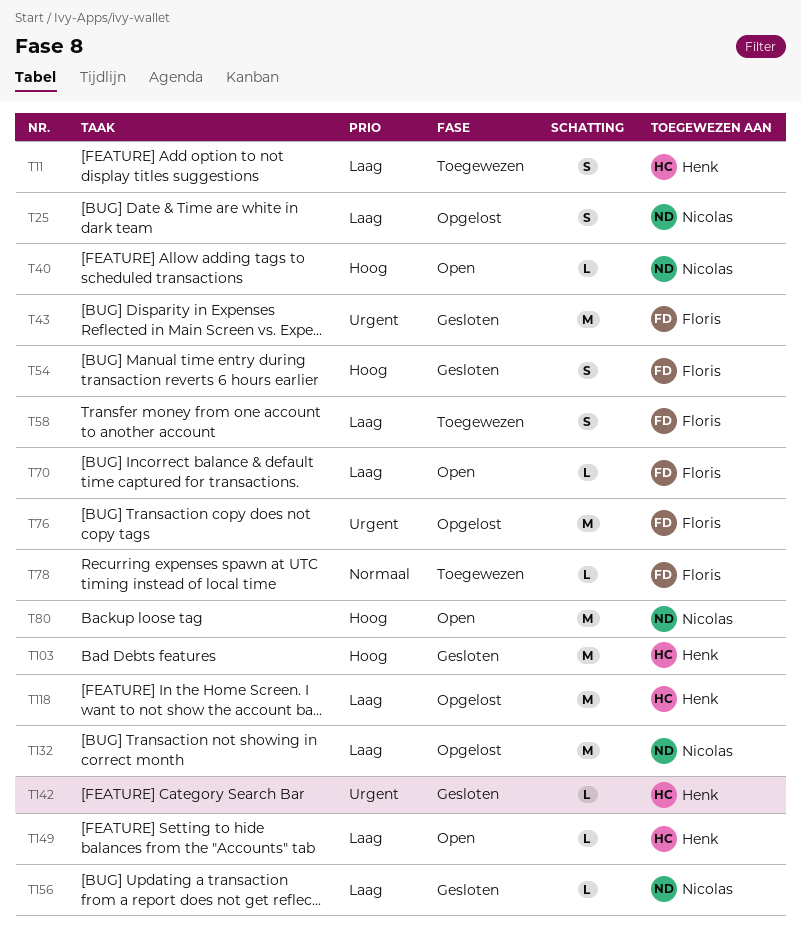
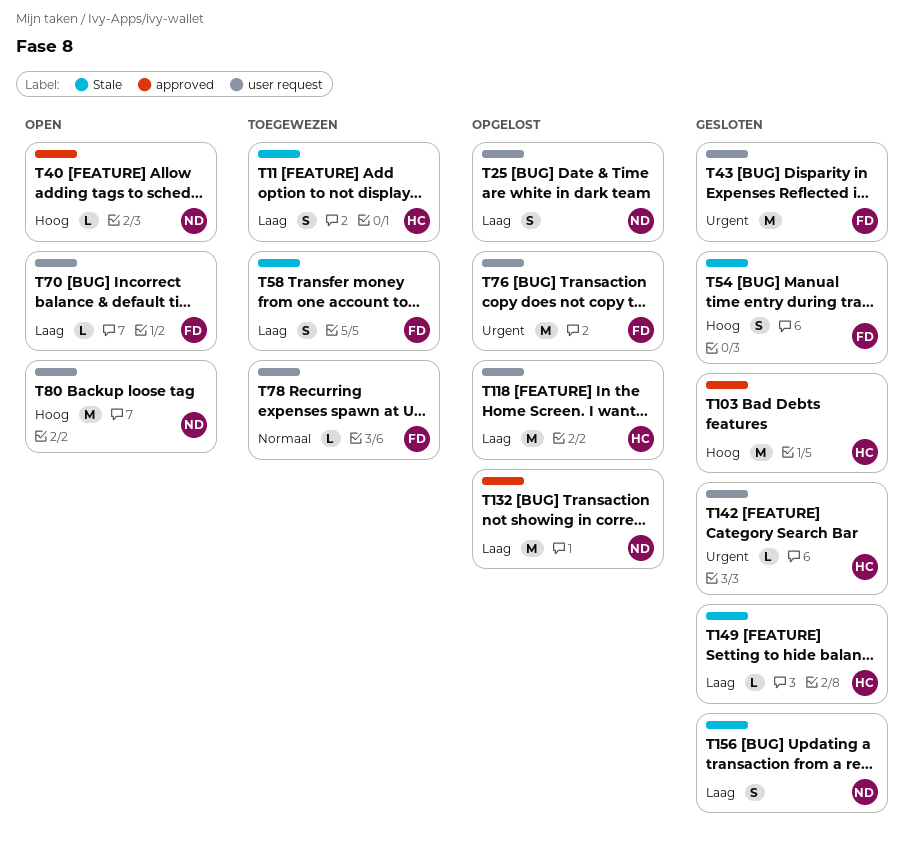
T149, status: Open -> Gesloten
T156, estimate: L -> S

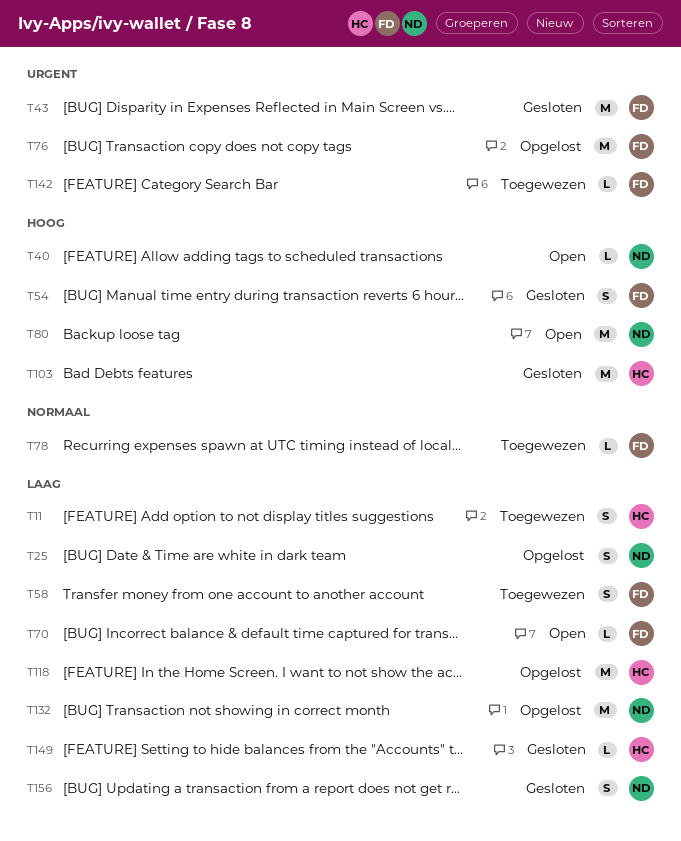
T142, status: Gesloten -> Toegewezen
T142, owner: HC -> FD

